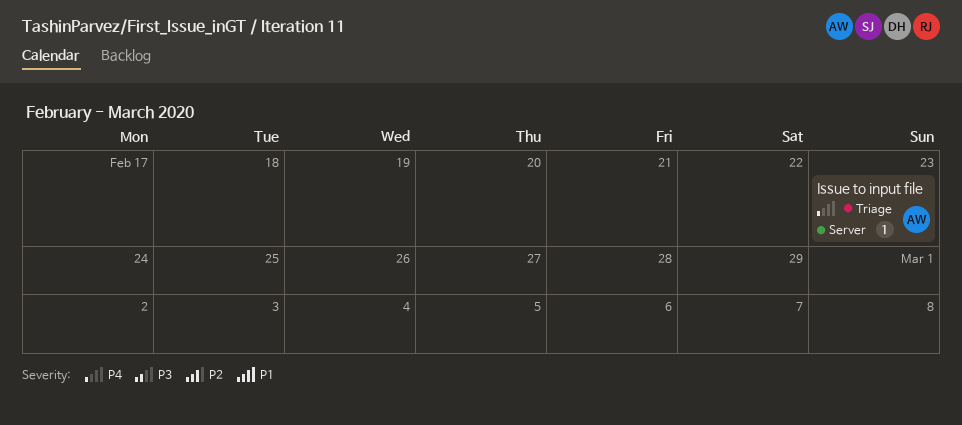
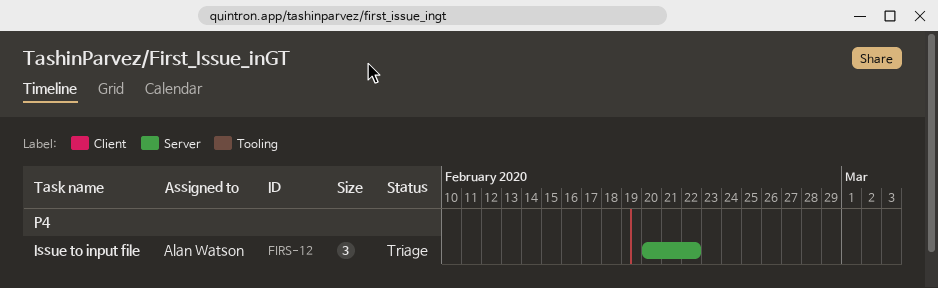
Issue to input file, estimate: 1 -> 3
Issue to input file, due: Feb 23 -> Feb 22

